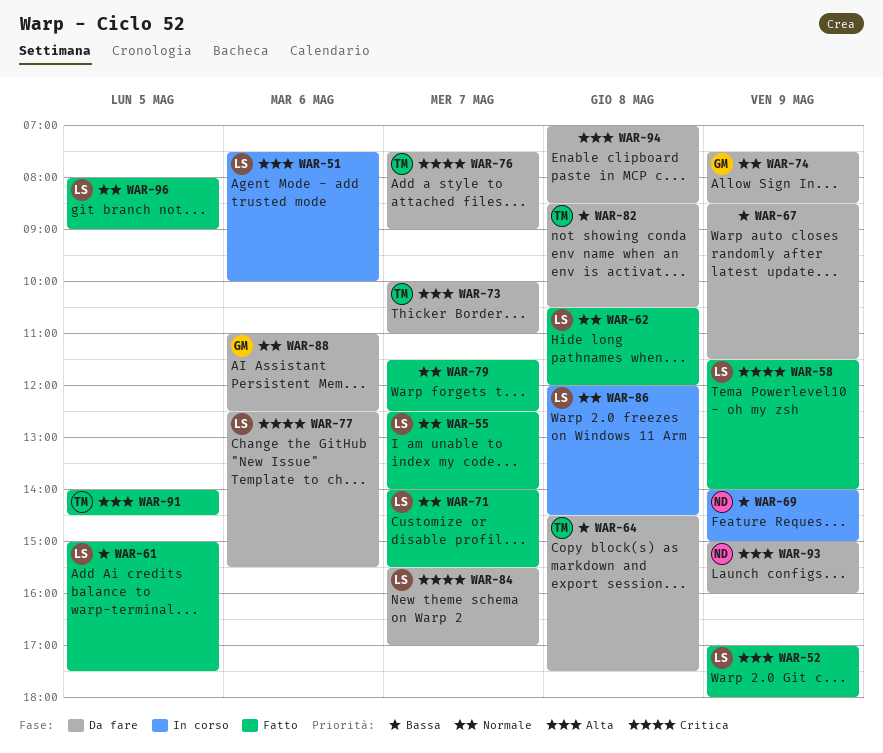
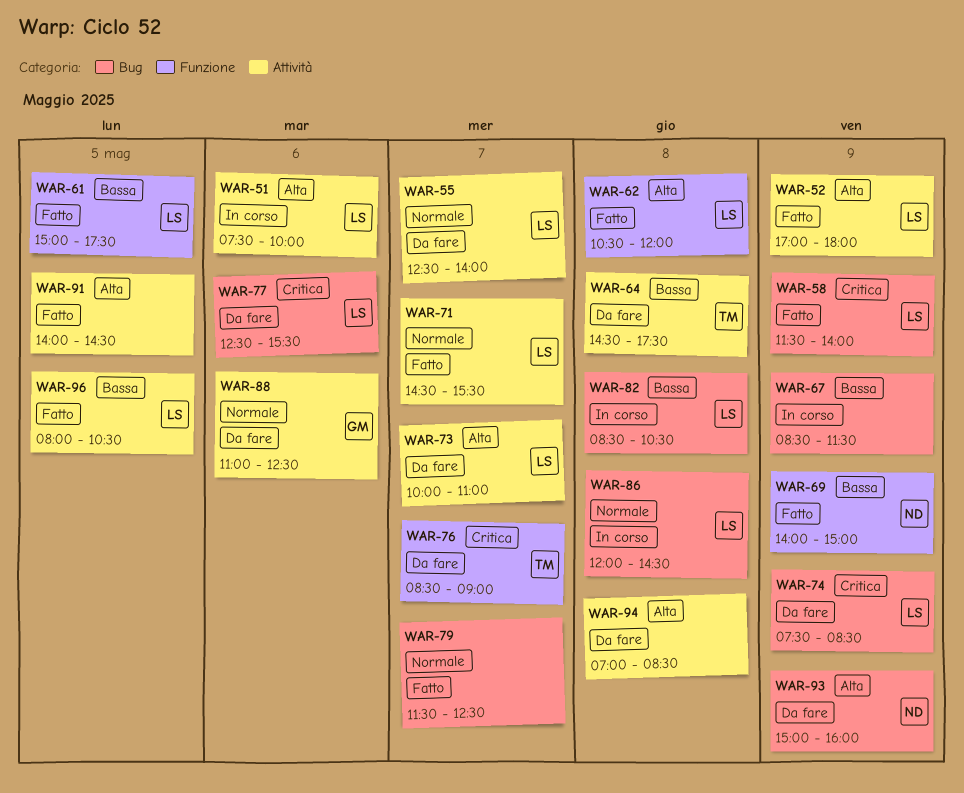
WAR-55, status: Fatto -> Da fare
WAR-62, priority: Normale -> Alta
WAR-67, status: Da fare -> In corso
WAR-69, status: In corso -> Fatto
WAR-71, begins: 14:00 -> 14:30
WAR-73, owner: TM -> LS
WAR-74, owner: GM -> LS
WAR-74, priority: Normale -> Critica
WAR-76, begins: 07:30 -> 08:30
WAR-82, status: Da fare -> In corso
WAR-82, owner: TM -> LS
WAR-84: present -> none
WAR-91, owner: TM -> none
WAR-96, priority: Normale -> Bassa
WAR-96, ends: 09:00 -> 10:30

